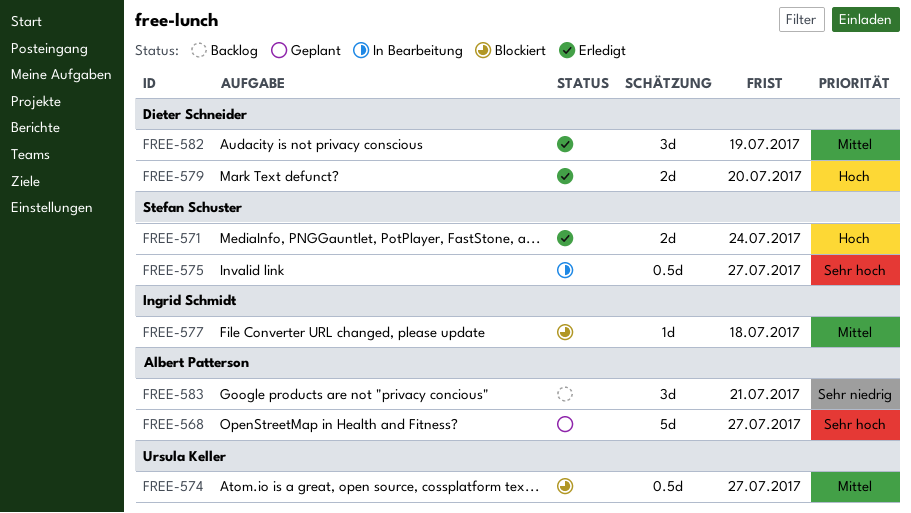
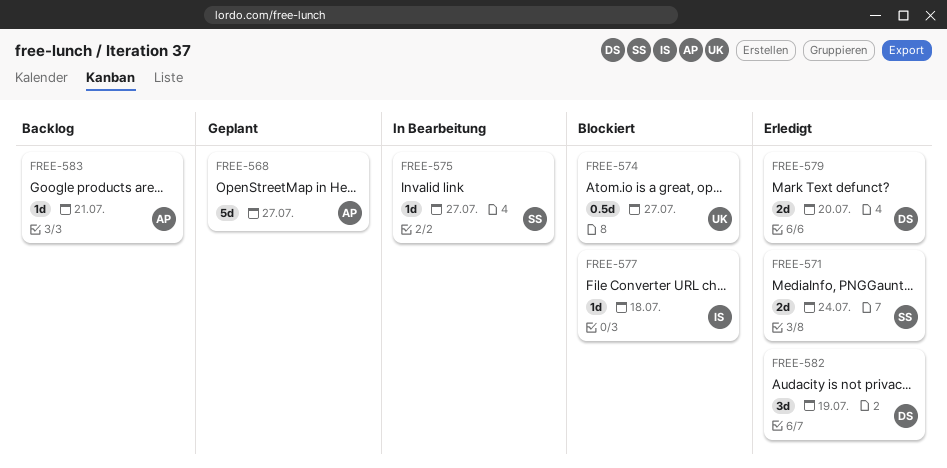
FREE-575, estimate: 0.5d -> 1d
FREE-583, estimate: 3d -> 1d

